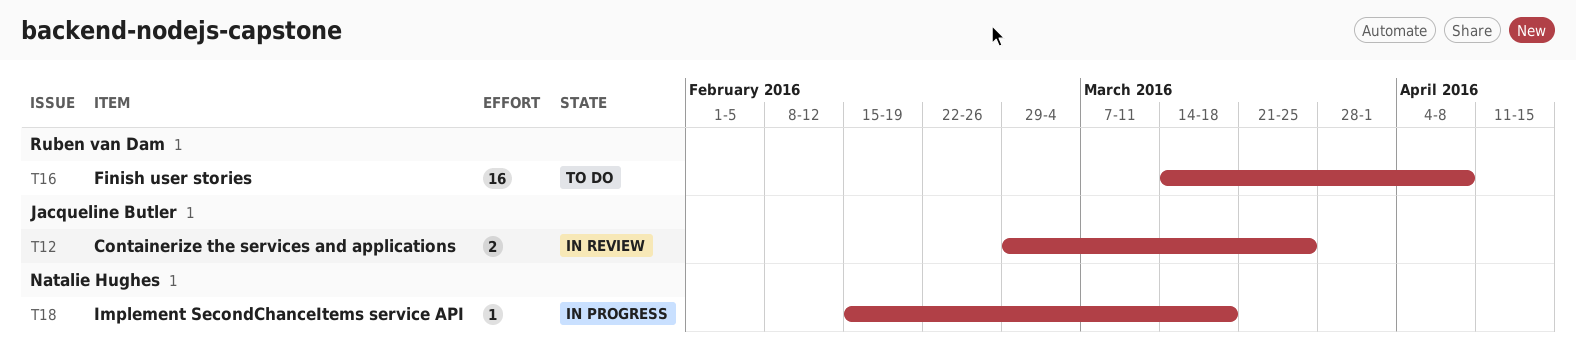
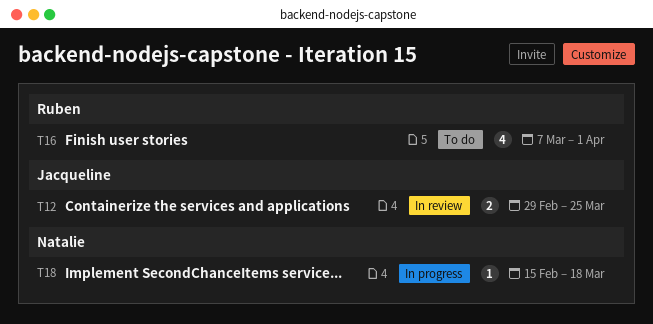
T16, estimate: 16 -> 4
T16, start: Mar 14 -> Mar 7
T16, due: Apr 8 -> Apr 1

